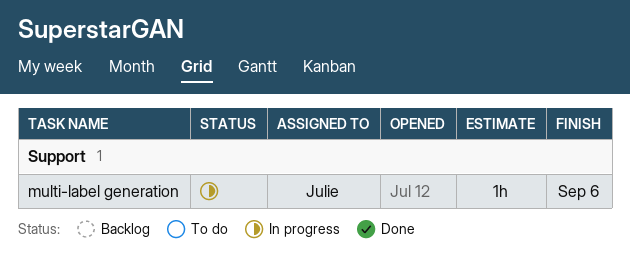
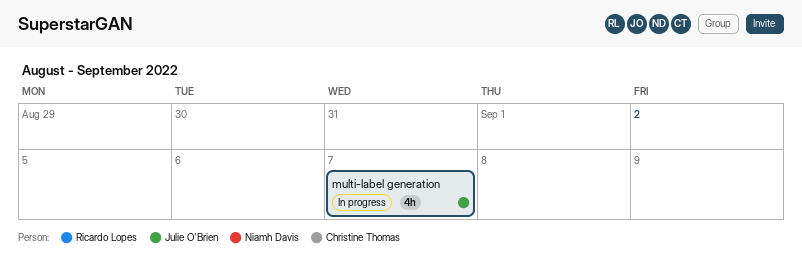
multi-label generation, estimate: 1h -> 4h
multi-label generation, due: Sep 6 -> Sep 7

